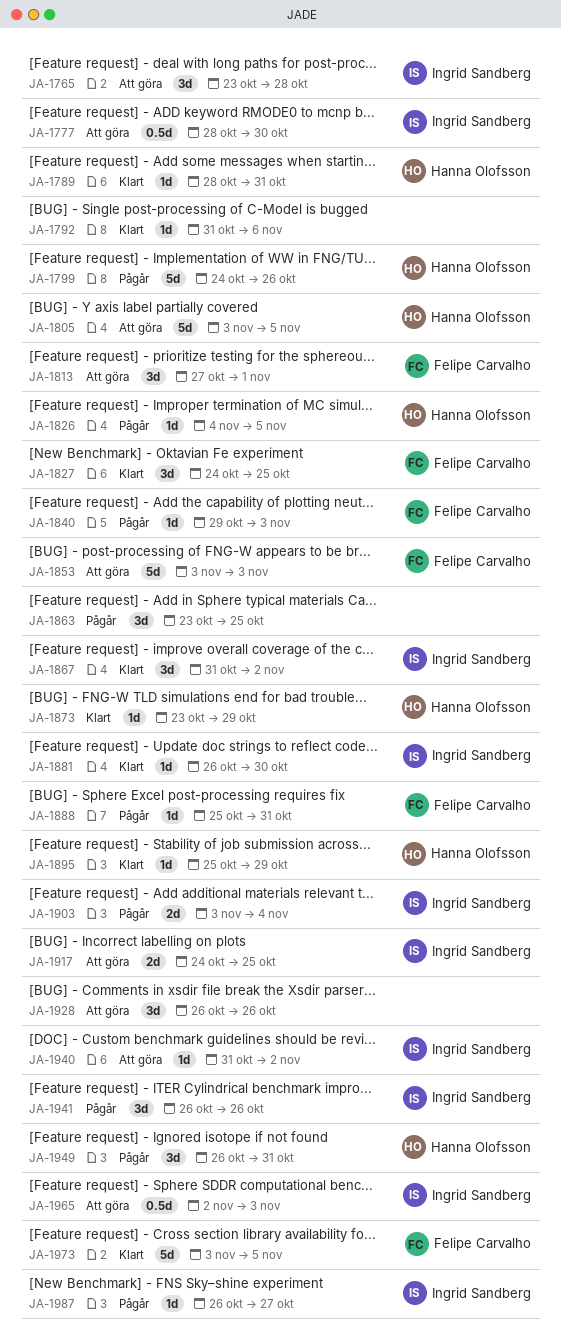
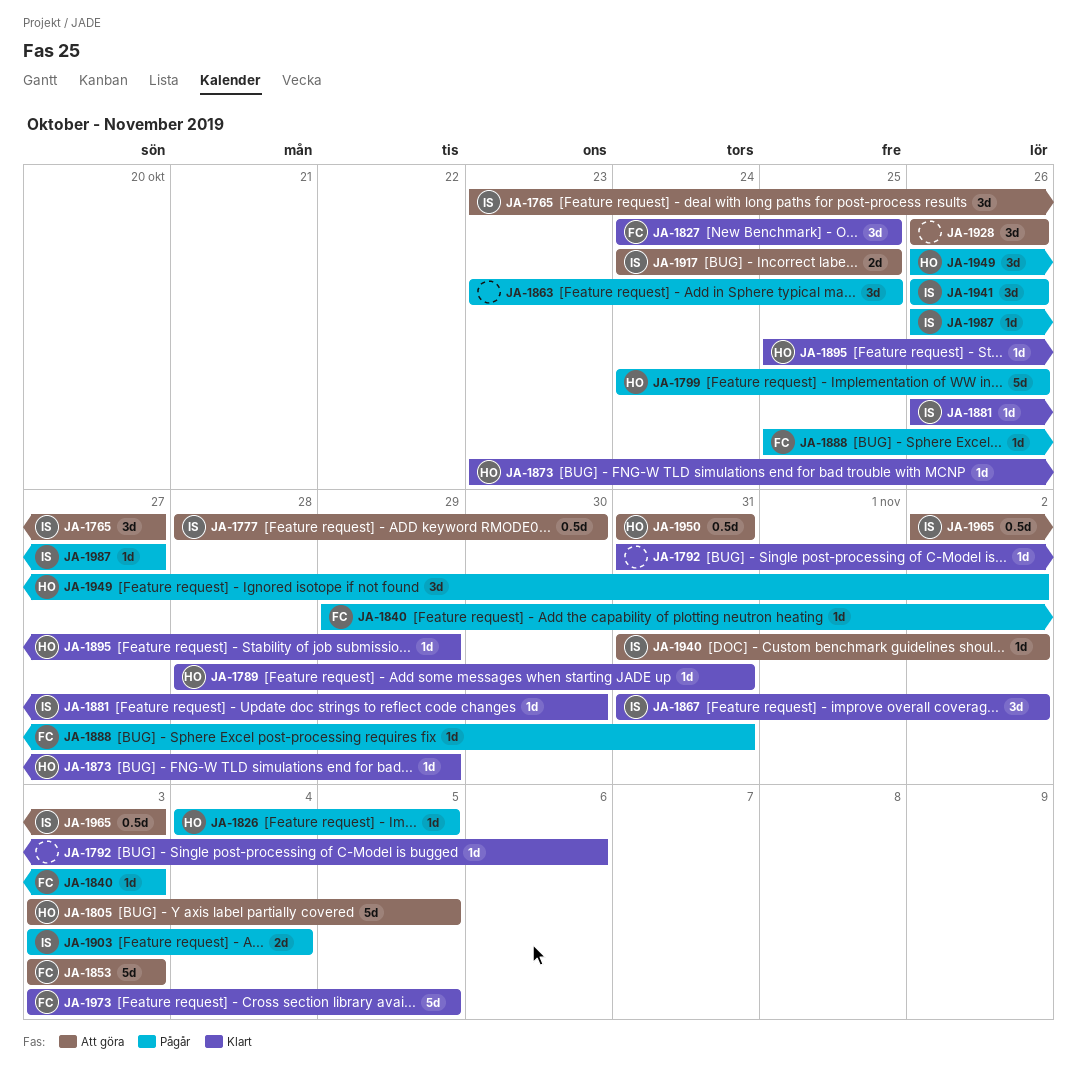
JA-1765, due: Oct 28 -> Oct 27
JA-1813: present -> none
JA-1949, due: Oct 31 -> Nov 2
JA-1950: none -> present

